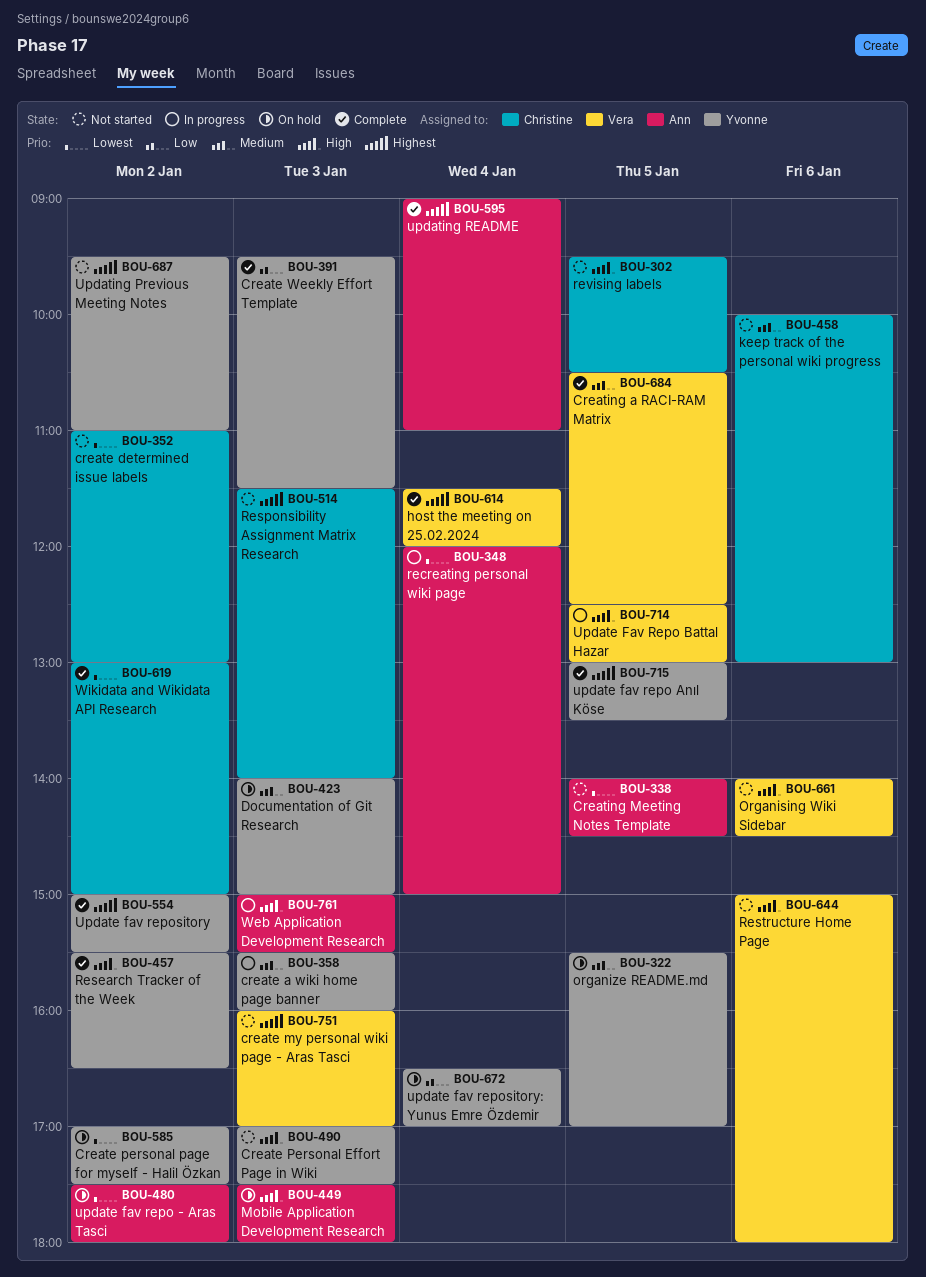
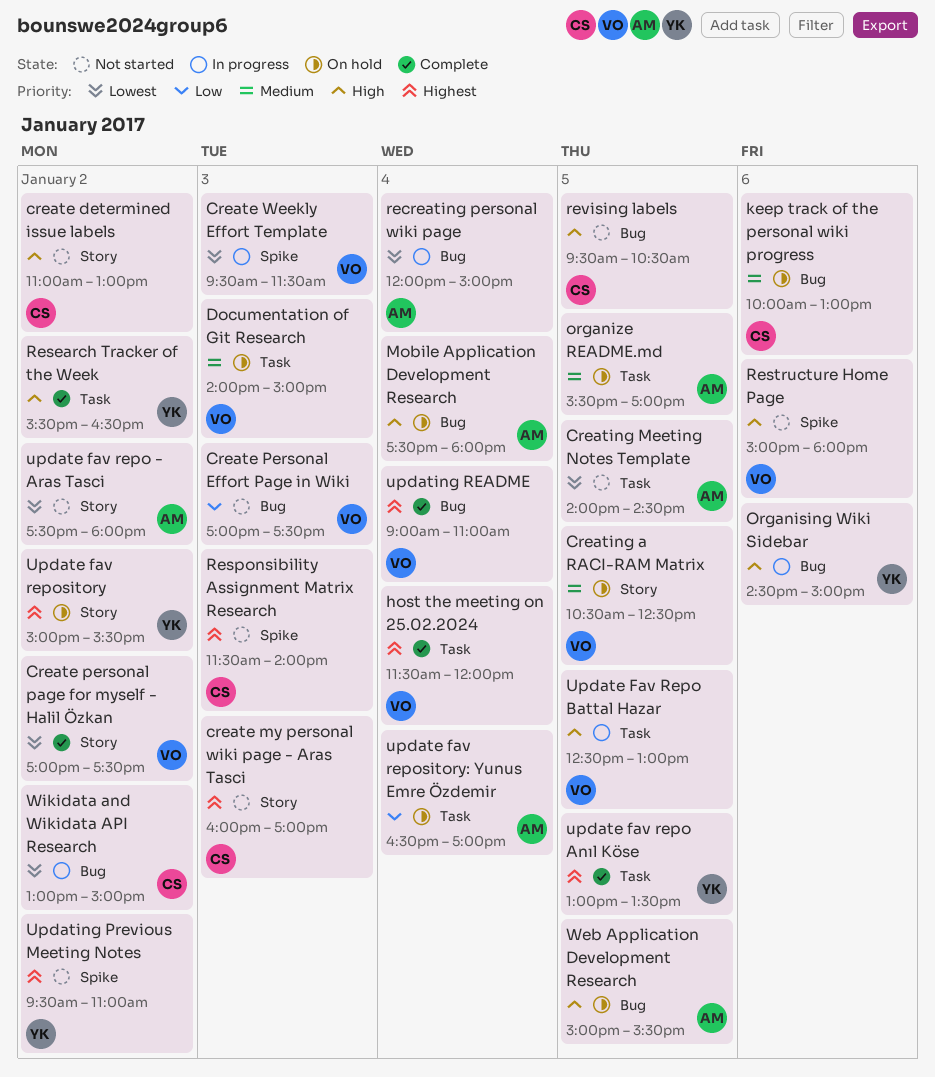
create a wiki home page banner: present -> none
create determined issue labels, priority: Lowest -> High
create my personal wiki page - Aras Tasci, owner: Vera -> Christine
Create Personal Effort Page in Wiki, owner: Yvonne -> Vera
Create Personal Effort Page in Wiki, priority: High -> Low
Create personal page for myself - Halil Özkan, status: On hold -> Complete
Create personal page for myself - Halil Özkan, owner: Yvonne -> Vera
Create Weekly Effort Template, status: Complete -> In progress
Create Weekly Effort Template, owner: Yvonne -> Vera
Create Weekly Effort Template, priority: Low -> Lowest
Creating a RACI-RAM Matrix, status: Complete -> On hold
Documentation of Git Research, owner: Yvonne -> Vera
keep track of the personal wiki progress, status: Not started -> On hold
Mobile Application Development Research, day: Jan 3 -> Jan 4
Organising Wiki Sidebar, status: Not started -> In progress
Organising Wiki Sidebar, owner: Vera -> Yvonne
Organising Wiki Sidebar, begins: 14:00 -> 14:30
Organising Wiki Sidebar, ends: 14:30 -> 15:00
organize README.md, owner: Yvonne -> Ann
update fav repo - Aras Tasci, status: On hold -> Not started
Update fav repository, status: Complete -> On hold
update fav repository: Yunus Emre Özdemir, owner: Yvonne -> Ann
updating README, owner: Ann -> Vera
Web Application Development Research, status: In progress -> On hold
Web Application Development Research, day: Jan 3 -> Jan 5
Wikidata and Wikidata API Research, status: Complete -> In progress

